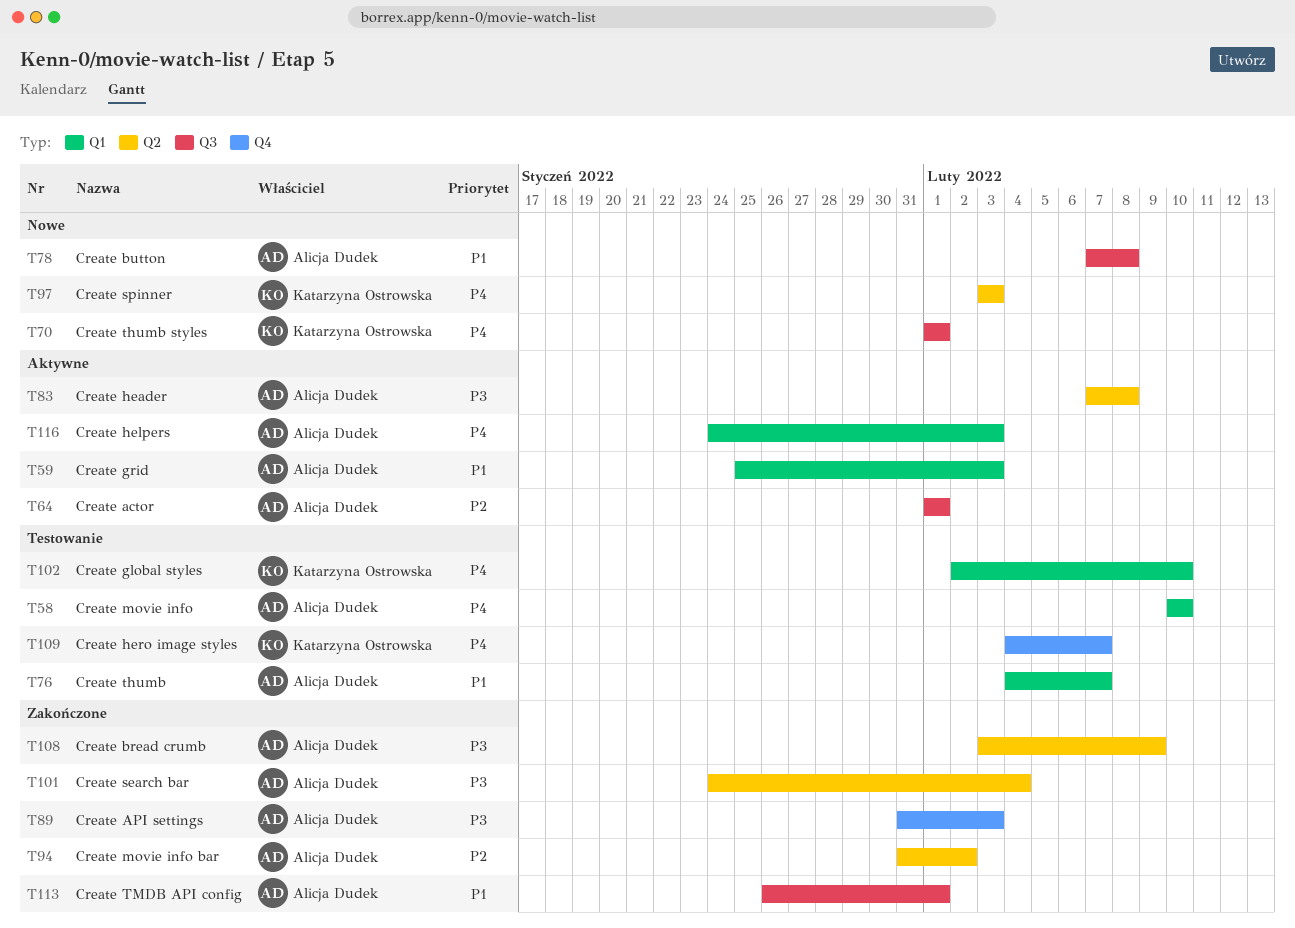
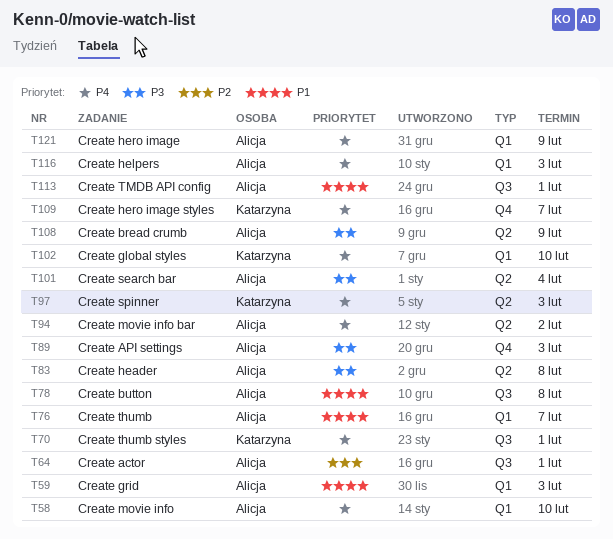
T94, priority: P2 -> P4
T121: none -> present

